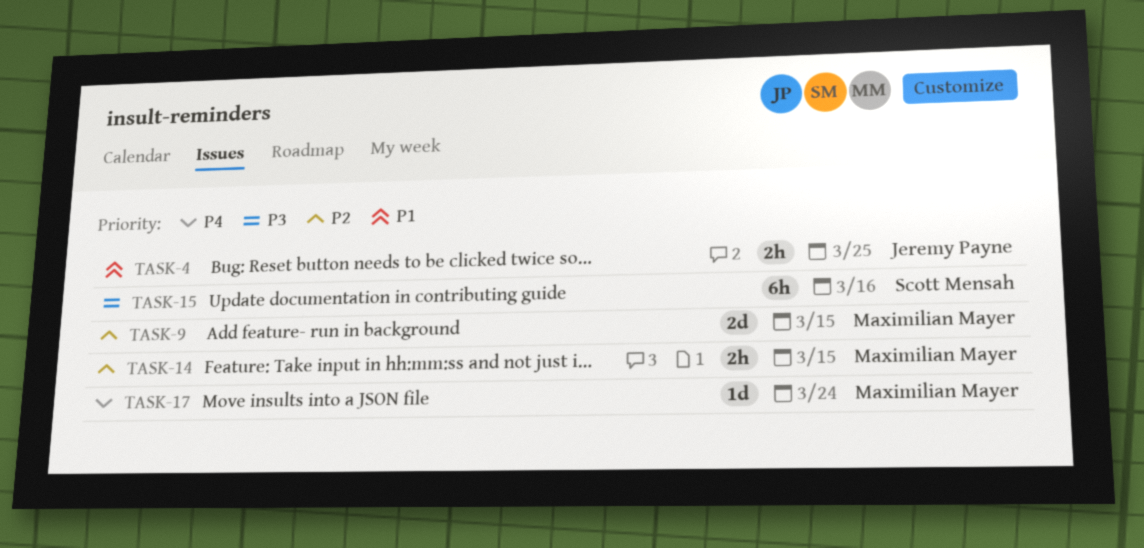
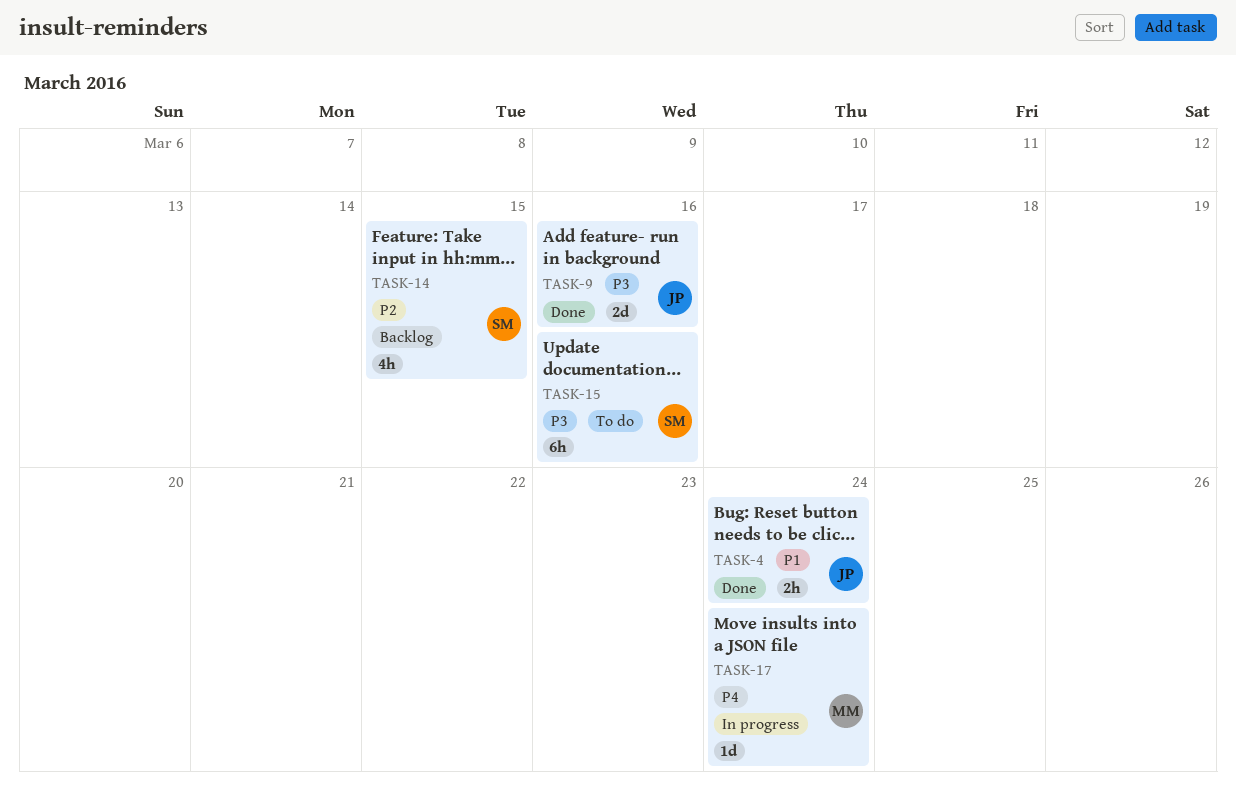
TASK-4, due: Mar 25 -> Mar 24
TASK-9, owner: Maximilian Mayer -> Jeremy Payne
TASK-9, priority: P2 -> P3
TASK-9, due: Mar 15 -> Mar 16
TASK-14, owner: Maximilian Mayer -> Scott Mensah
TASK-14, estimate: 2h -> 4h

